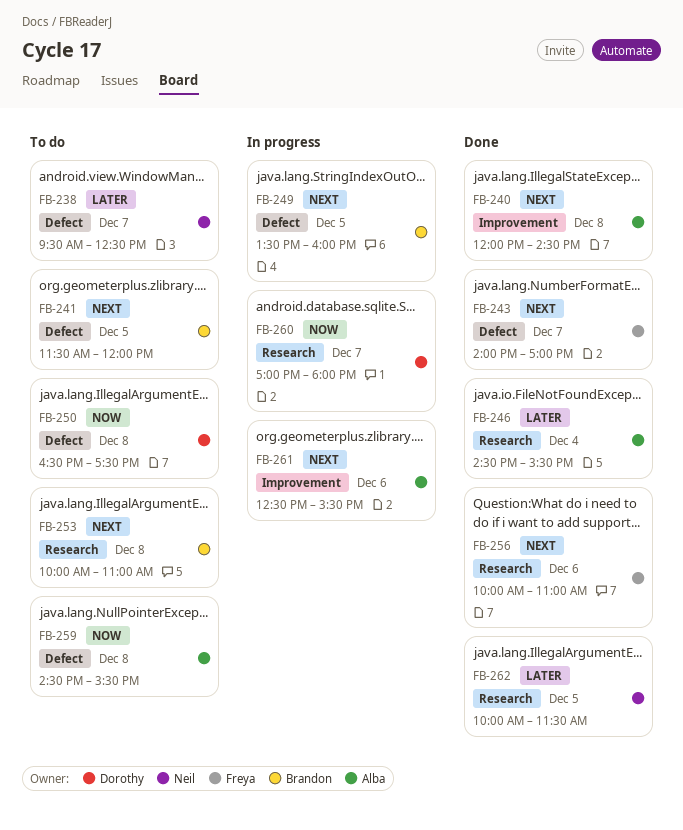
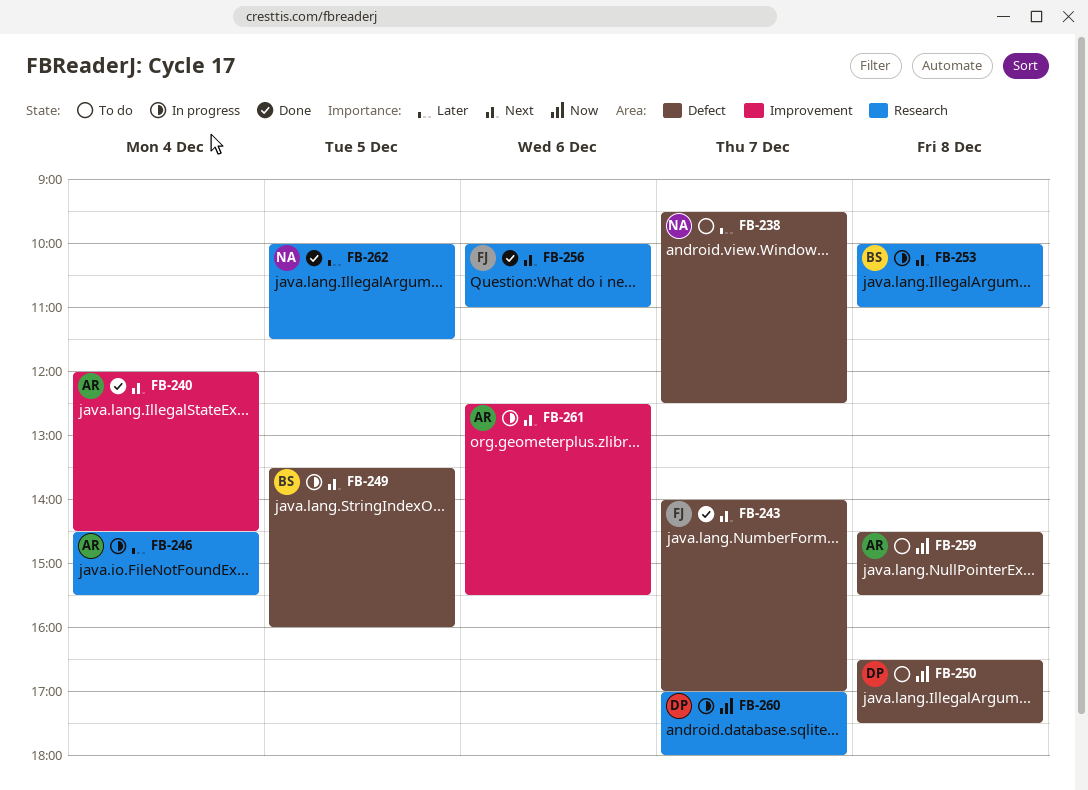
FB-240, day: Dec 8 -> Dec 4
FB-241: present -> none
FB-246, status: Done -> In progress
FB-253, status: To do -> In progress

